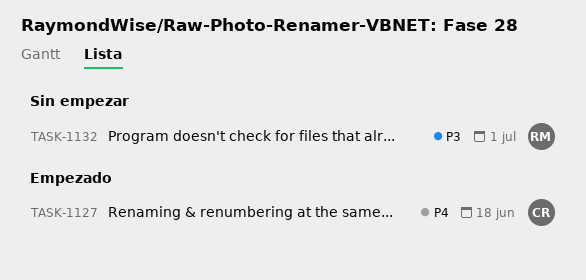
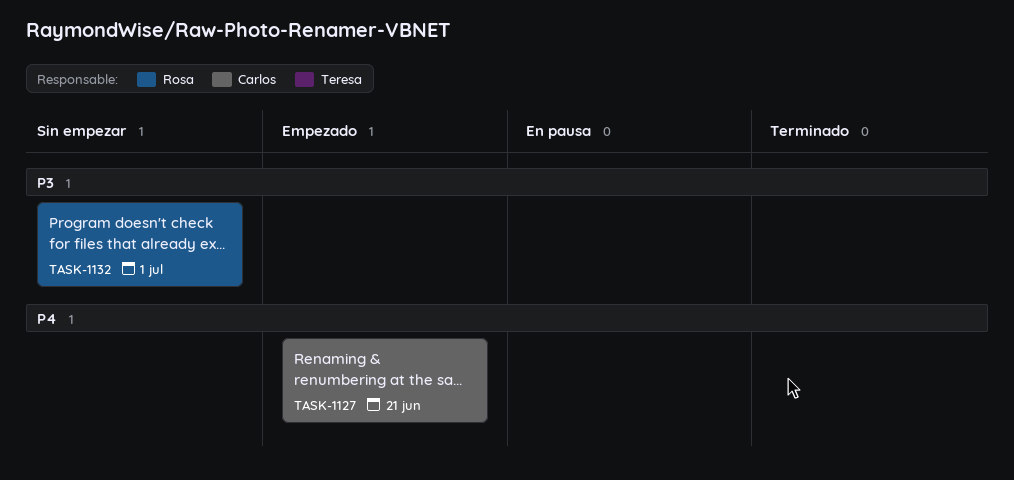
TASK-1127, due: Jun 18 -> Jun 21

